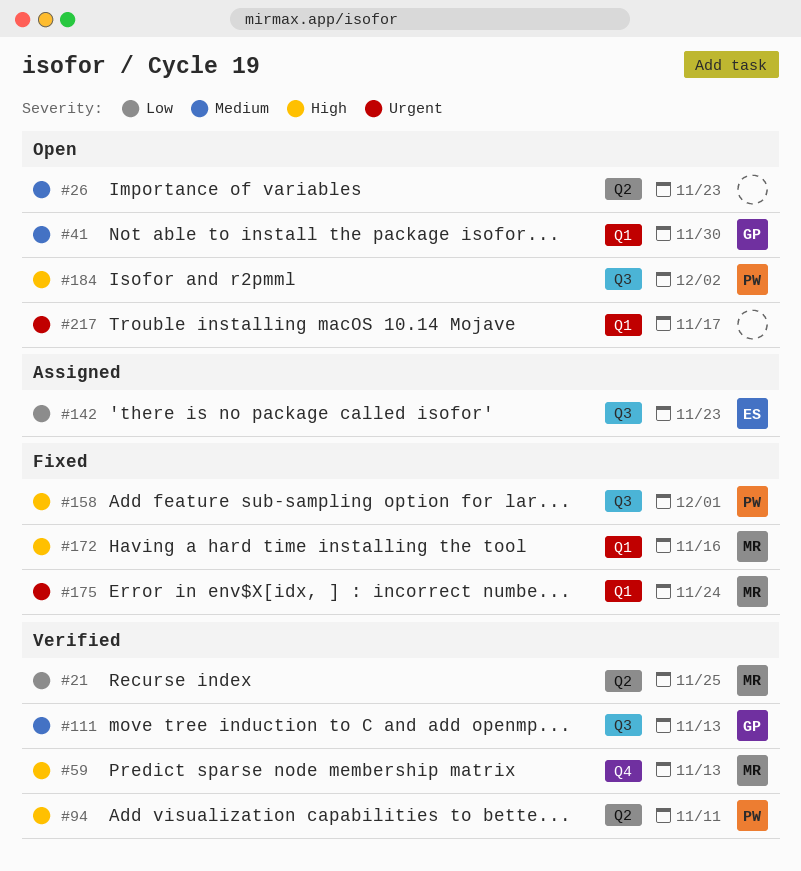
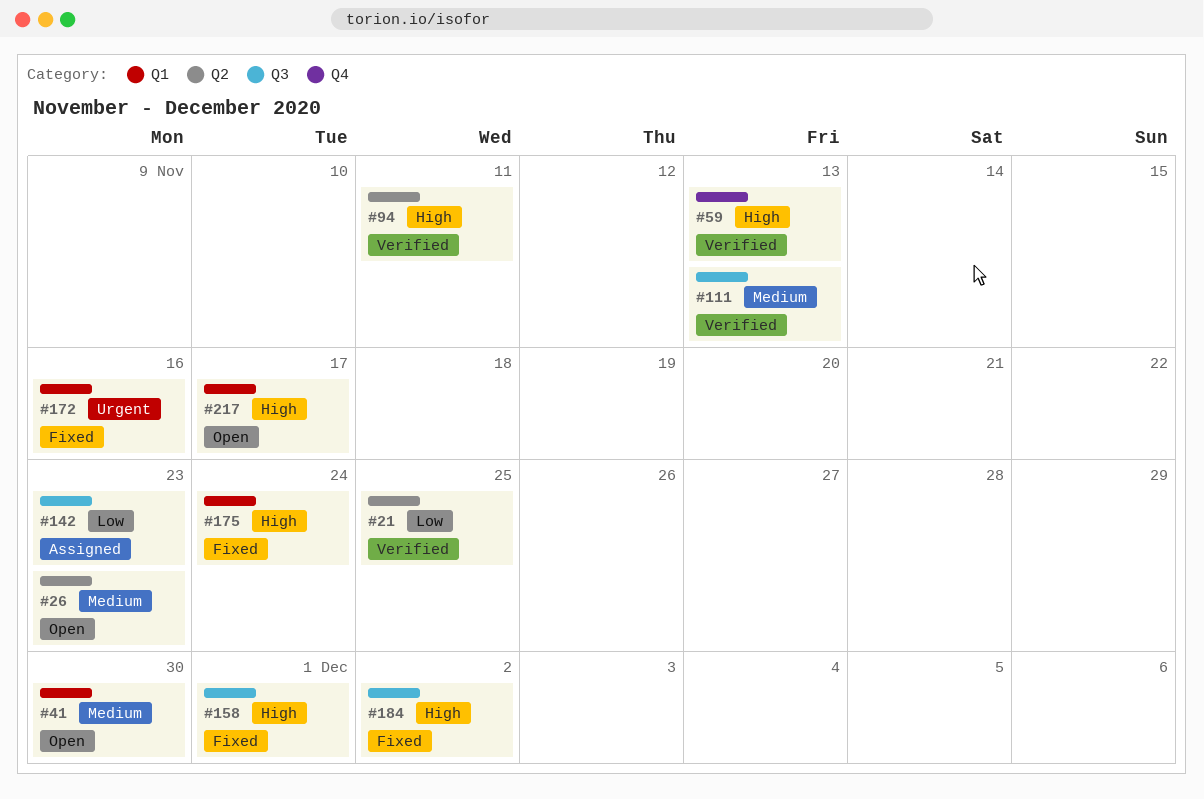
#172, priority: High -> Urgent
#175, priority: Urgent -> High
#184, status: Open -> Fixed
#217, priority: Urgent -> High

